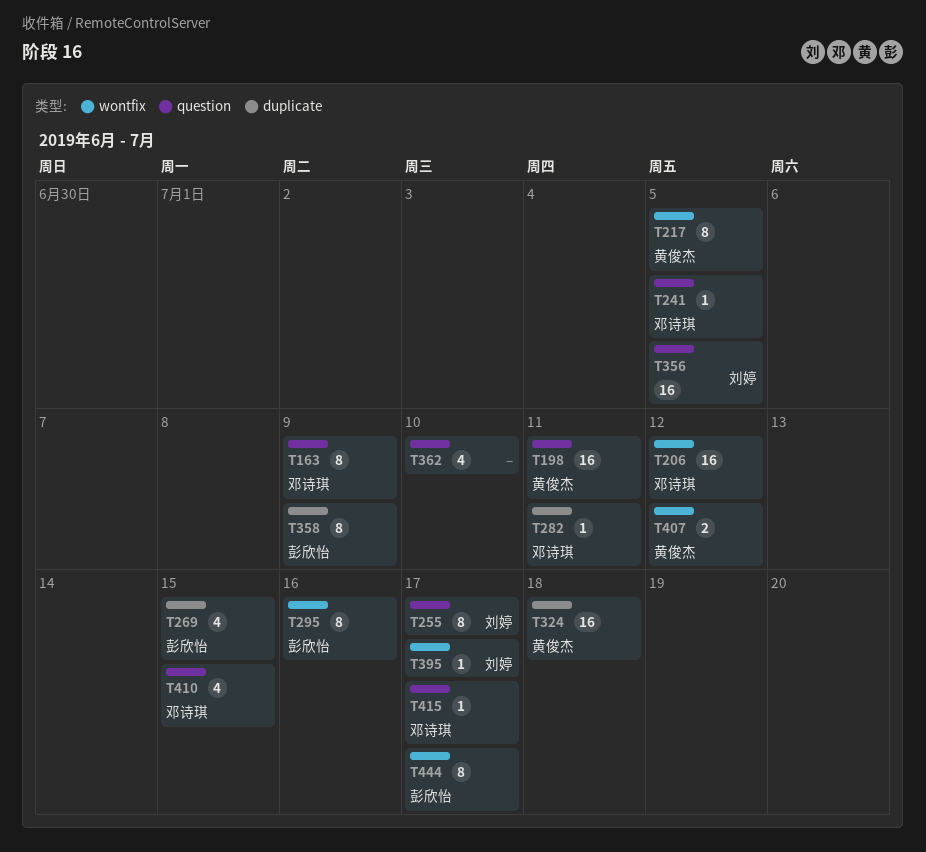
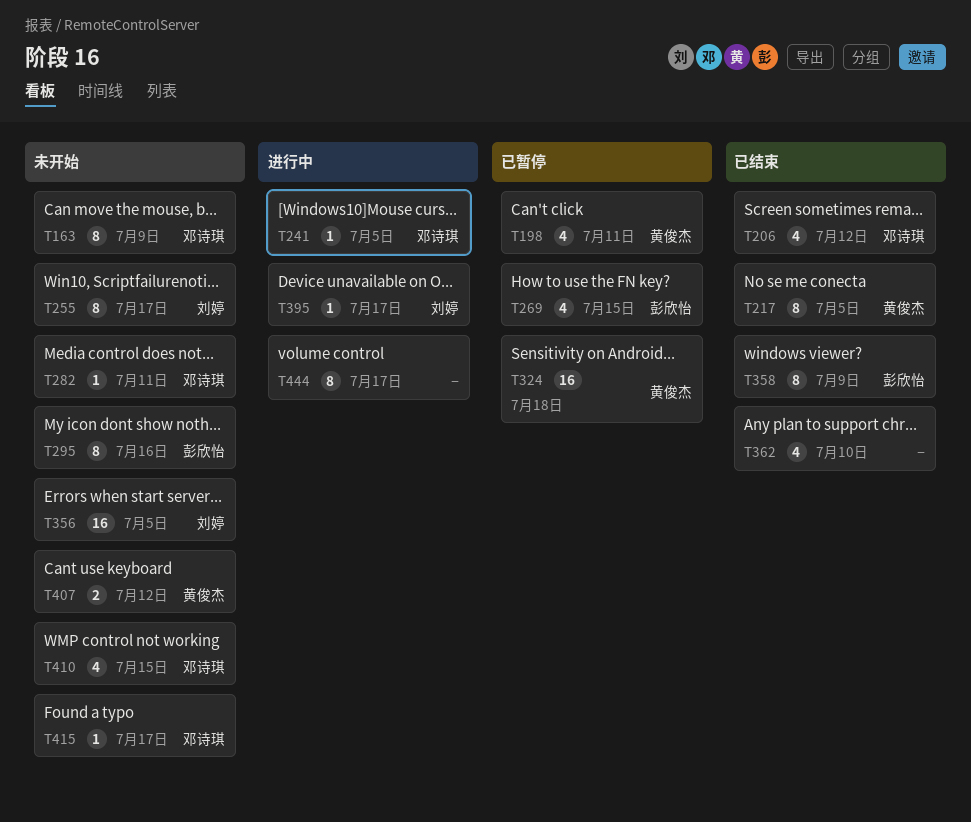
T198, estimate: 16 -> 4
T206, estimate: 16 -> 4
T444, owner: 彭欣怡 -> none

